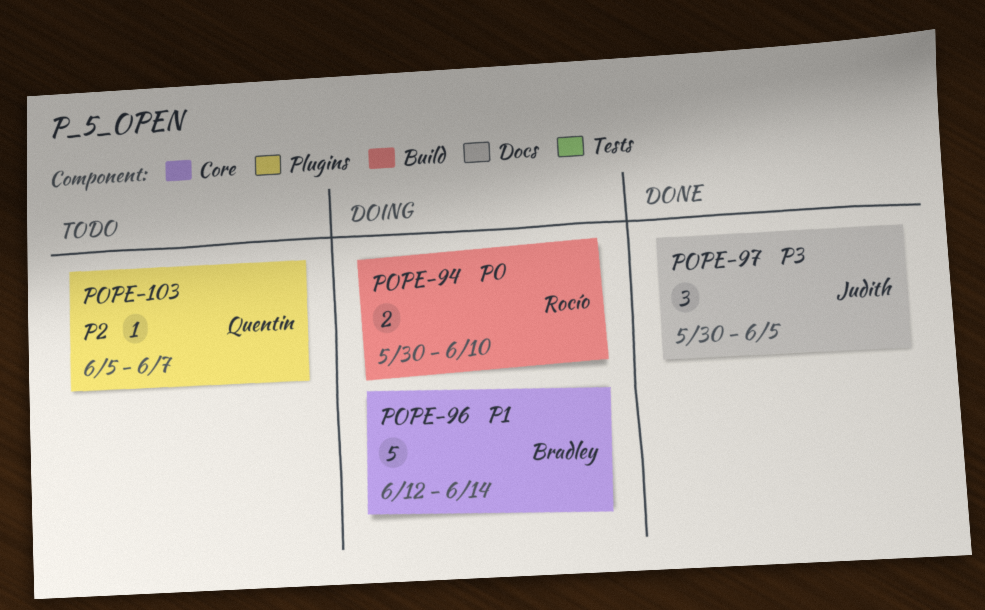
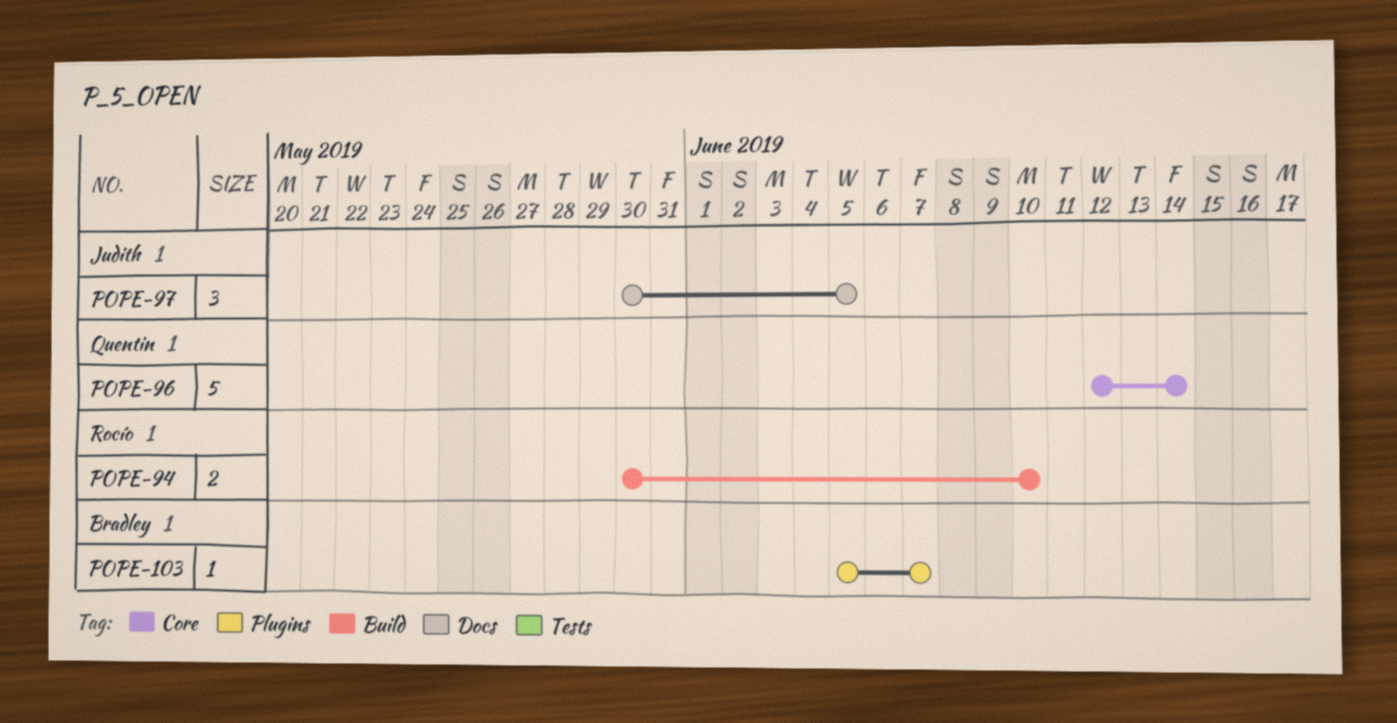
POPE-96, owner: Bradley -> Quentin
POPE-103, owner: Quentin -> Bradley

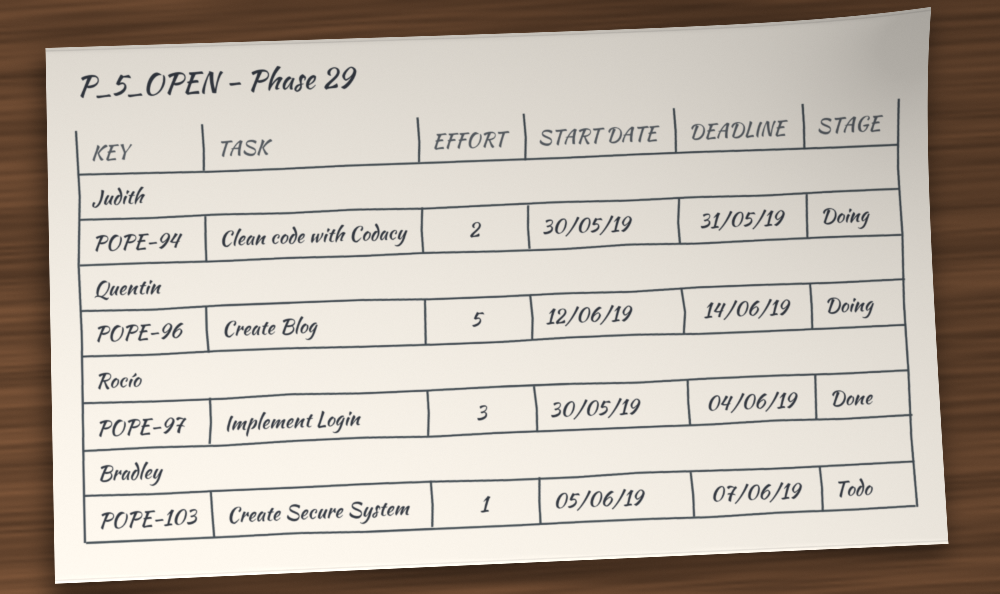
POPE-94, owner: Rocío -> Judith
POPE-94, due: Jun 10 -> May 31
POPE-97, owner: Judith -> Rocío
POPE-97, due: Jun 5 -> Jun 4

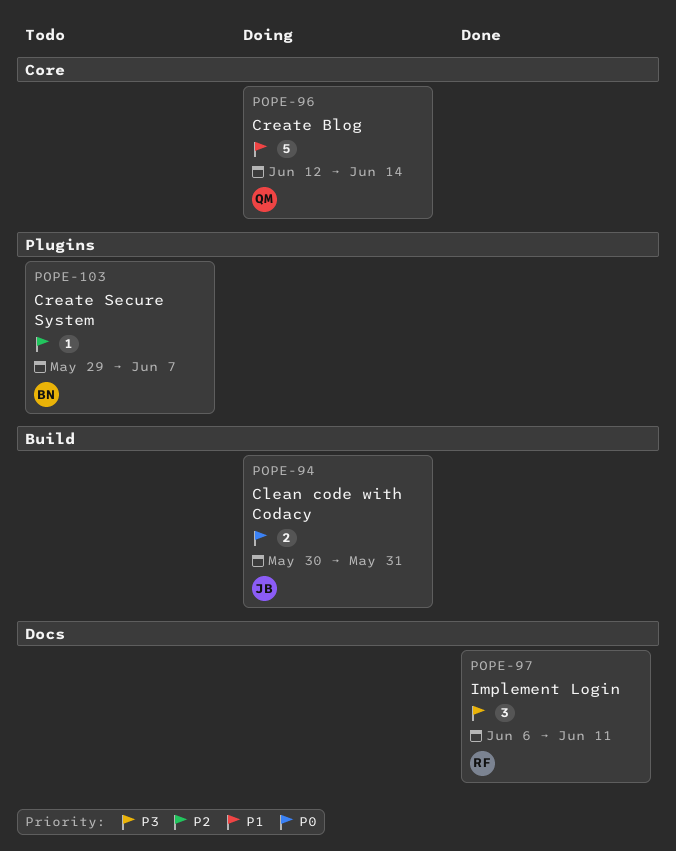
POPE-97, start: May 30 -> Jun 6
POPE-97, due: Jun 4 -> Jun 11
POPE-103, start: Jun 5 -> May 29

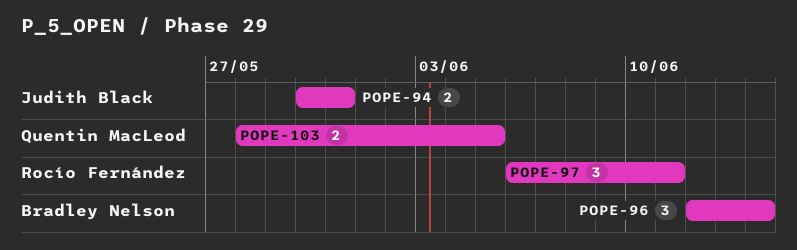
POPE-96, owner: Quentin MacLeod -> Bradley Nelson
POPE-96, estimate: 5 -> 3
POPE-103, owner: Bradley Nelson -> Quentin MacLeod
POPE-103, estimate: 1 -> 2
POPE-103, start: May 29 -> May 28
POPE-103, due: Jun 7 -> Jun 5

